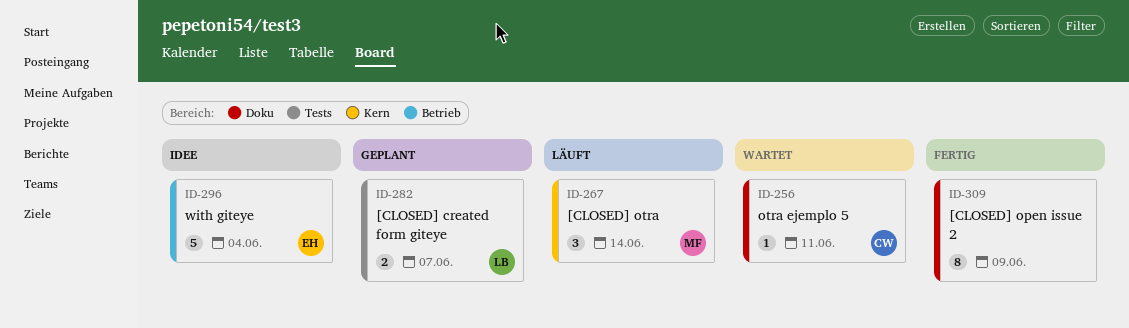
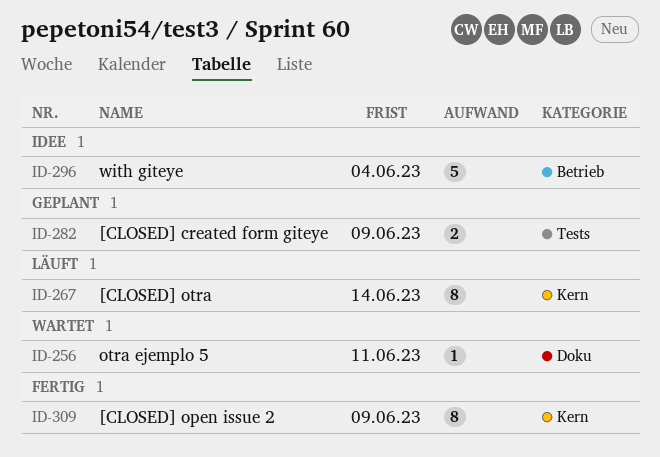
ID-267, estimate: 3 -> 8
ID-282, due: Jun 7 -> Jun 9
ID-309, label: Doku -> Kern

